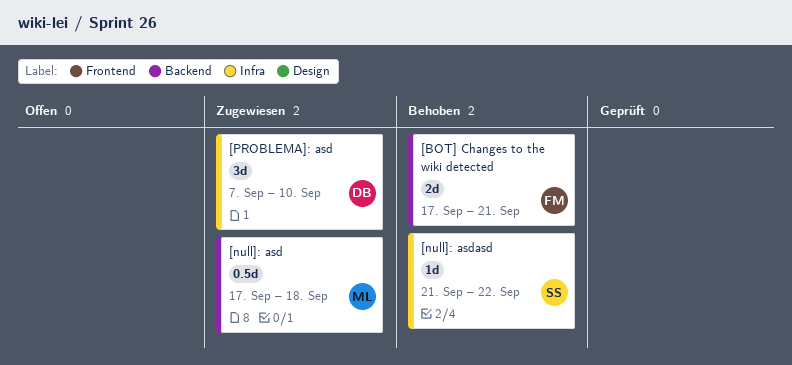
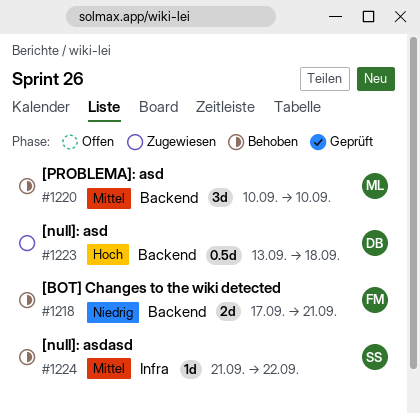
[null]: asd, owner: ML -> DB
[null]: asd, start: Sep 17 -> Sep 13
[PROBLEMA]: asd, status: Zugewiesen -> Behoben
[PROBLEMA]: asd, owner: DB -> ML
[PROBLEMA]: asd, label: Infra -> Backend
[PROBLEMA]: asd, start: Sep 7 -> Sep 10

